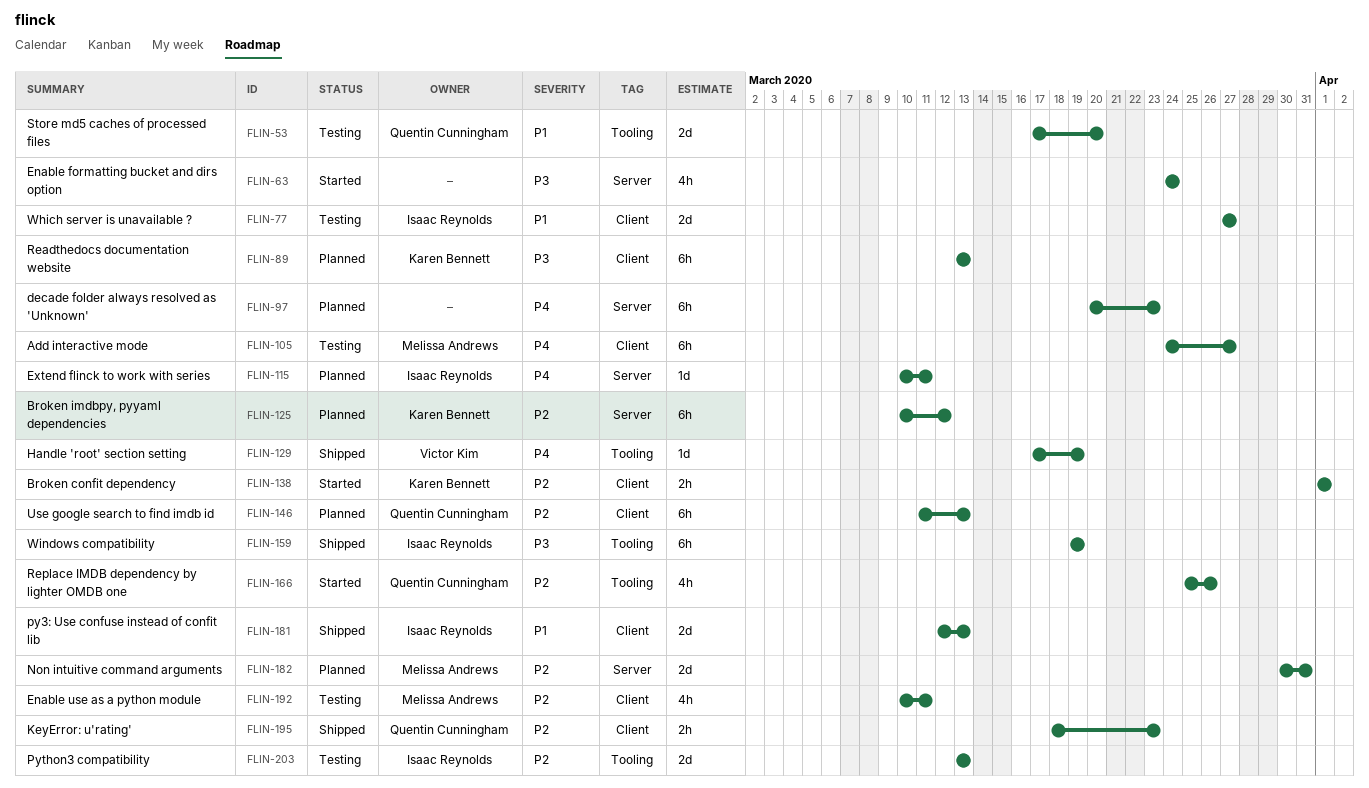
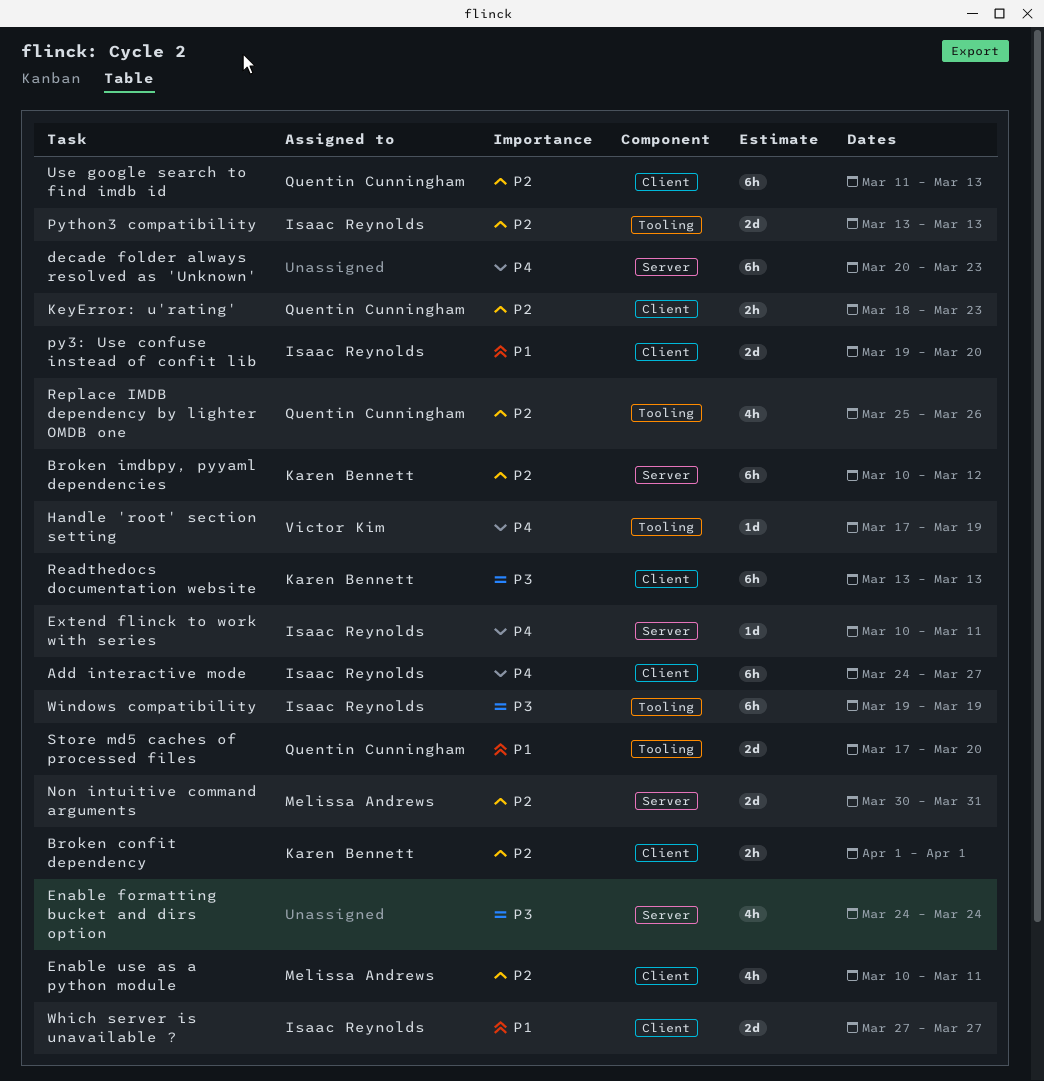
Add interactive mode, owner: Melissa Andrews -> Isaac Reynolds
py3: Use confuse instead of confit lib, start: Mar 12 -> Mar 19
py3: Use confuse instead of confit lib, due: Mar 13 -> Mar 20

